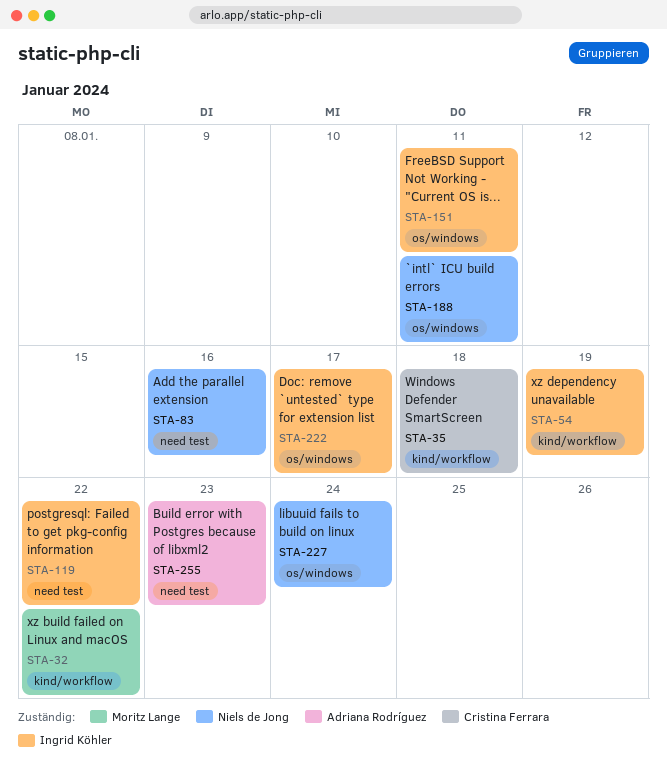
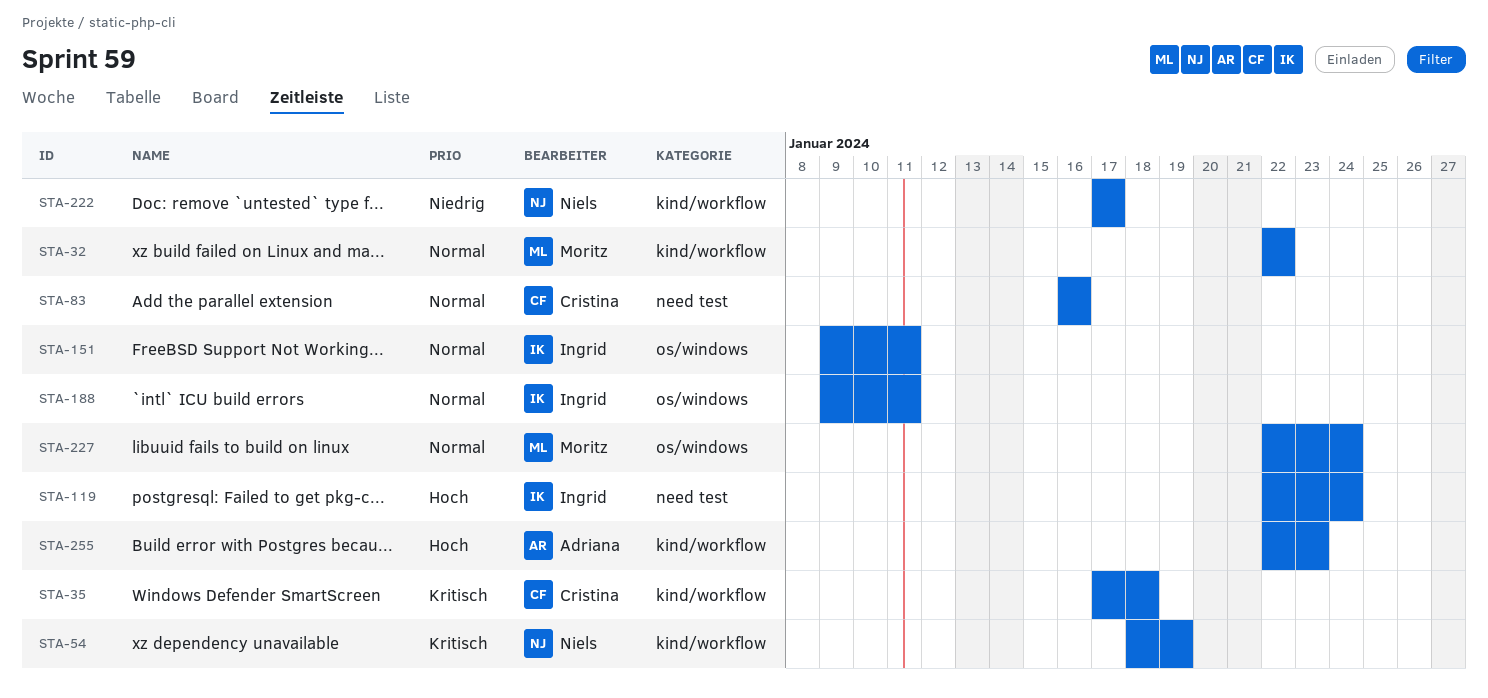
STA-54, owner: Ingrid Köhler -> Niels de Jong
STA-83, owner: Niels de Jong -> Cristina Ferrara
STA-119, due: Jan 22 -> Jan 24
STA-188, owner: Niels de Jong -> Ingrid Köhler
STA-222, owner: Ingrid Köhler -> Niels de Jong
STA-222, label: os/windows -> kind/workflow
STA-227, owner: Niels de Jong -> Moritz Lange
STA-255, label: need test -> kind/workflow

